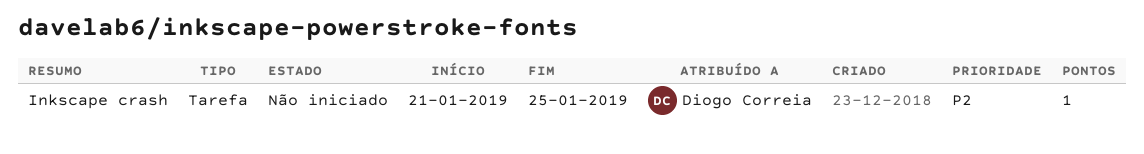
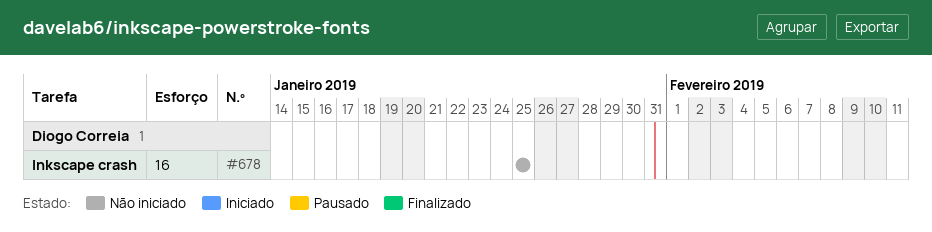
Inkscape crash, estimate: 1 -> 16
Inkscape crash, start: Jan 21 -> Jan 25

